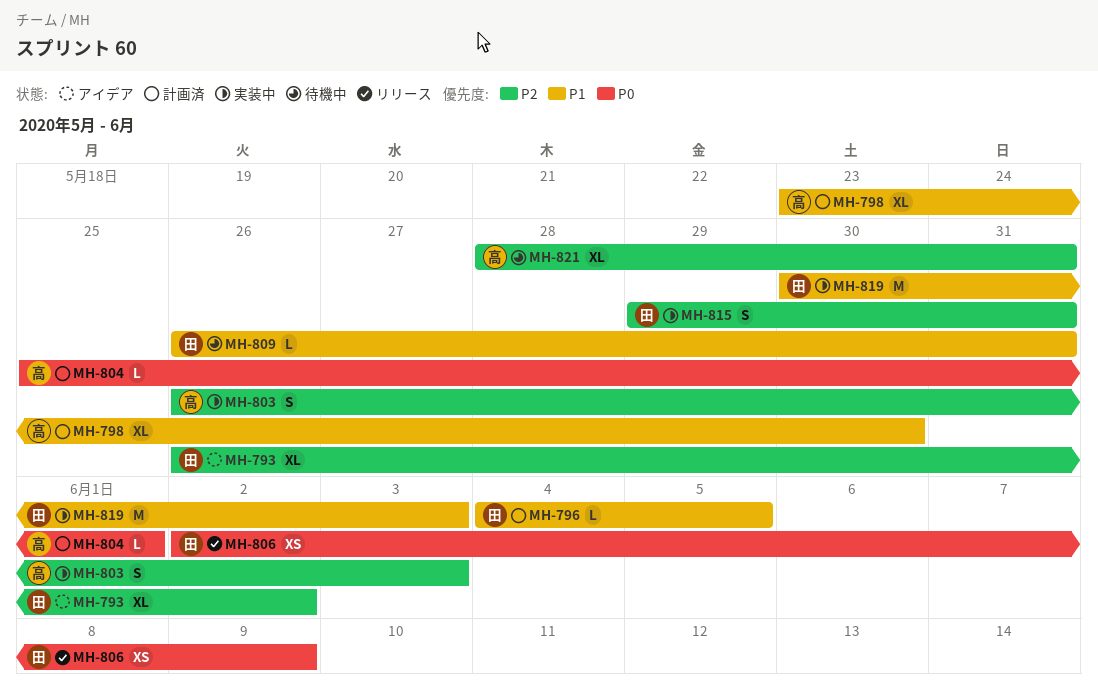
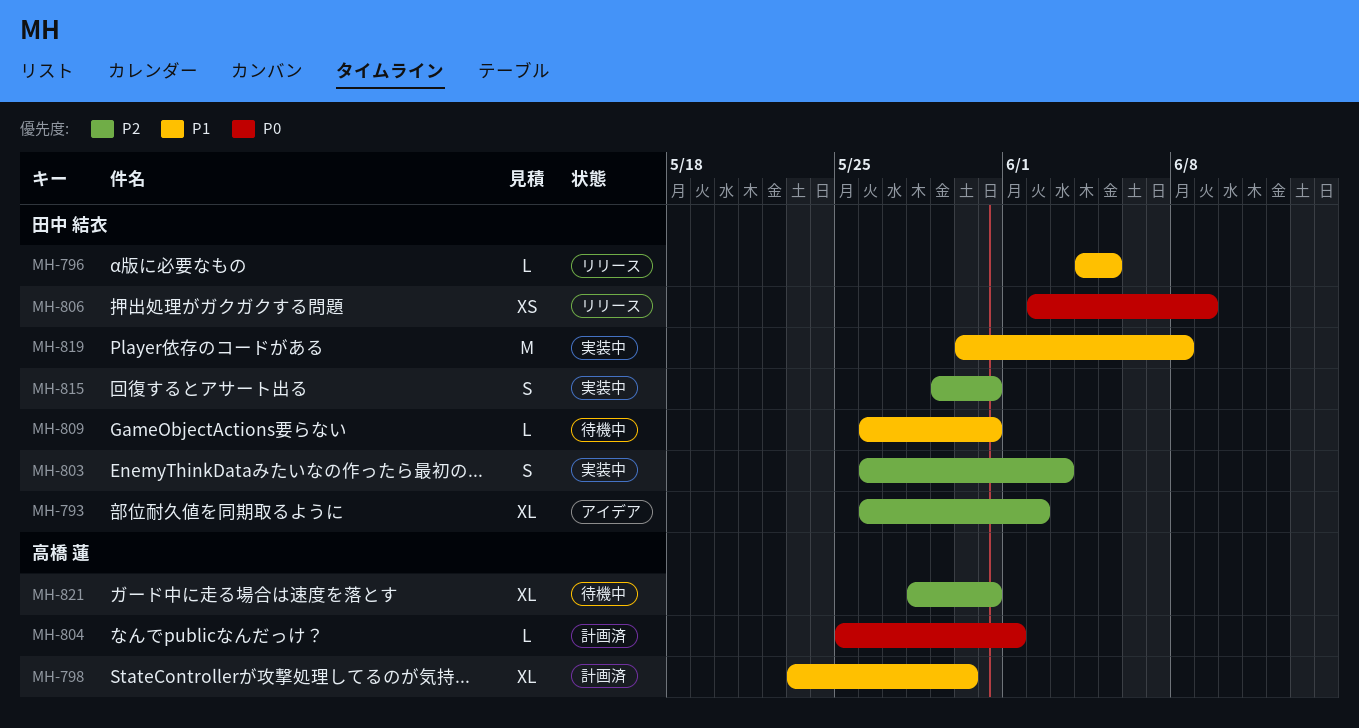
MH-796, status: 計画済 -> リリース
MH-803, owner: 高橋 蓮 -> 田中 結衣
MH-819, due: Jun 3 -> Jun 8

